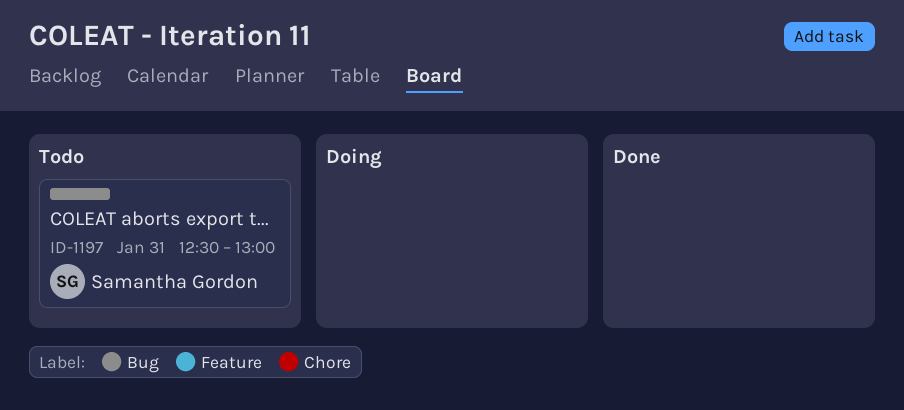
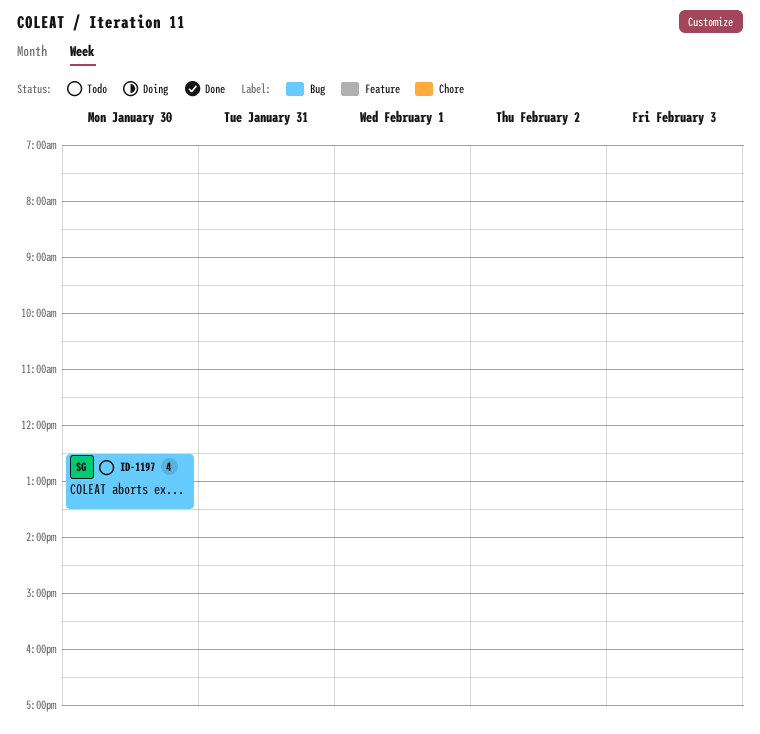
ID-1197, day: Jan 31 -> Jan 30
ID-1197, ends: 13:00 -> 13:30

